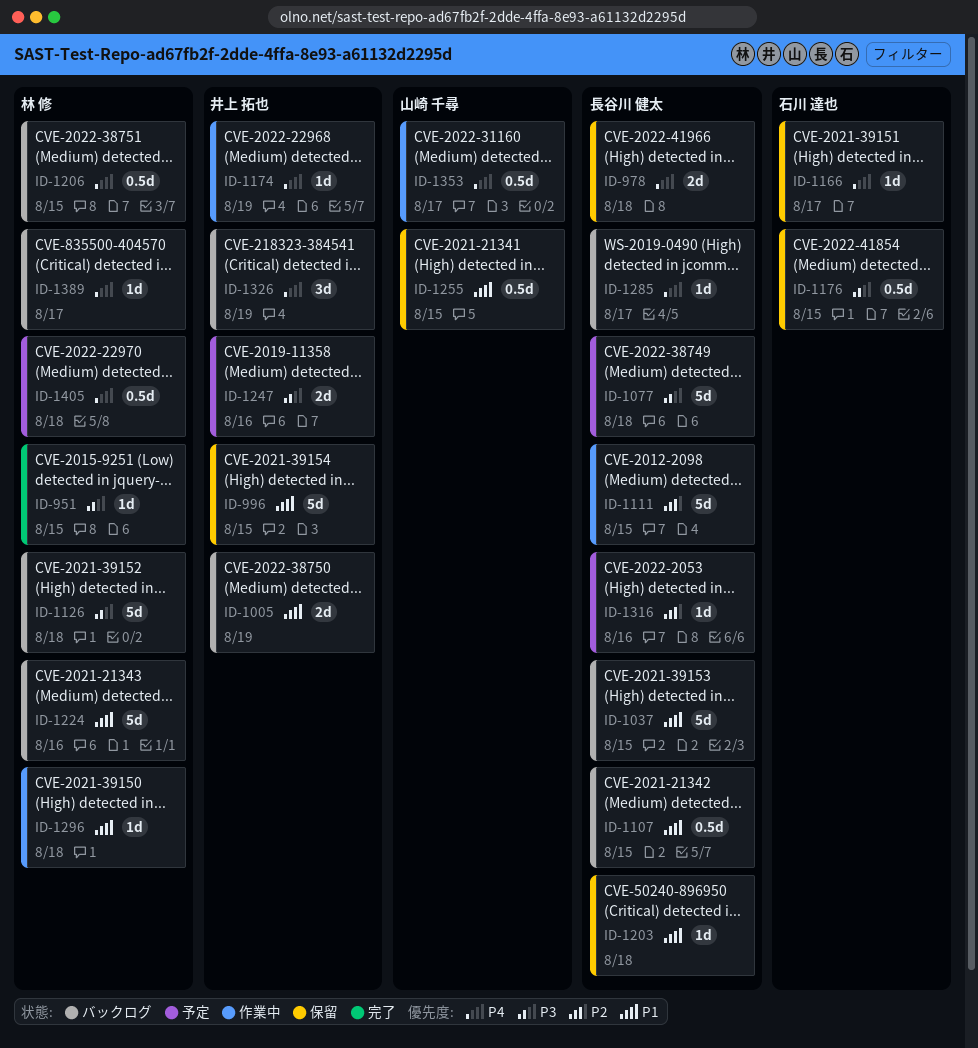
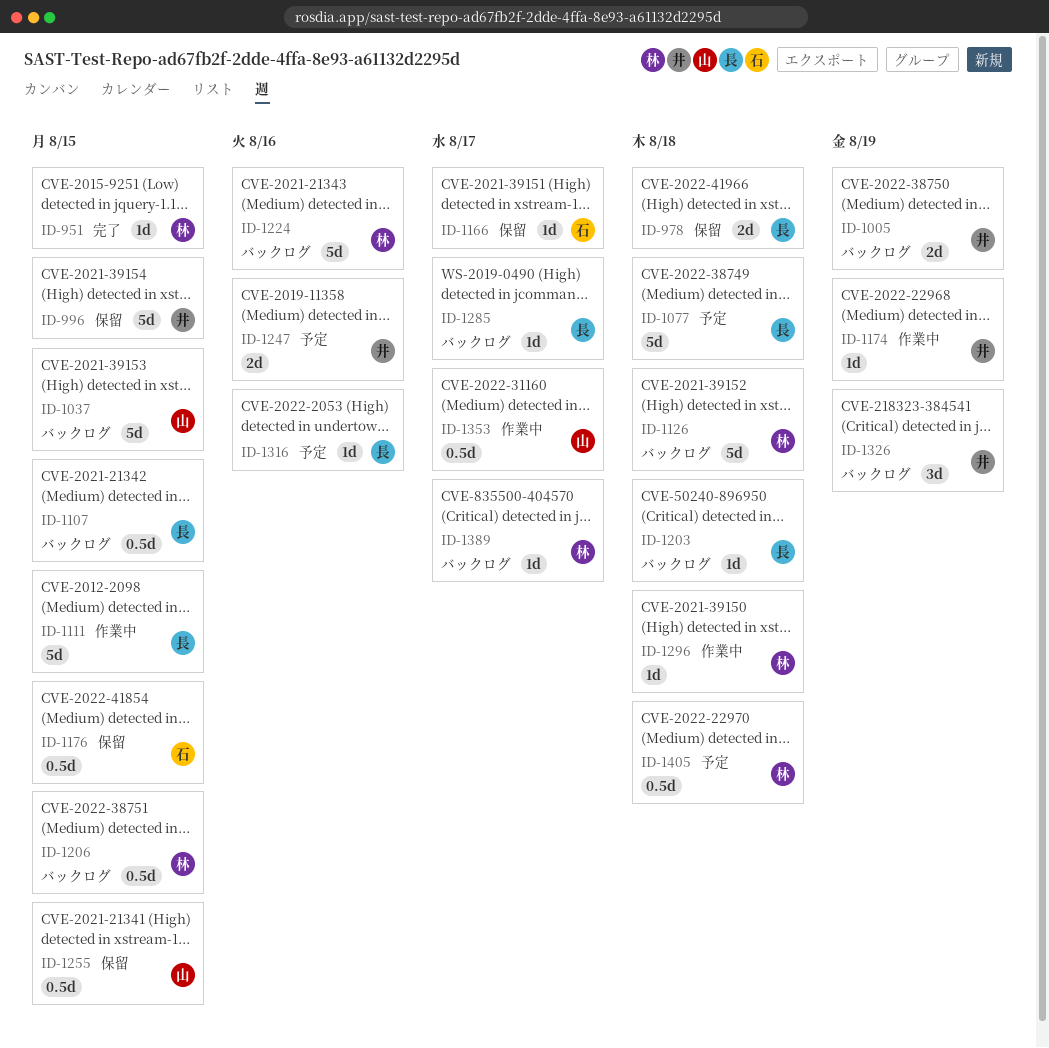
ID-1037, owner: 長谷川 健太 -> 山崎 千尋
ID-1203, status: 保留 -> バックログ

